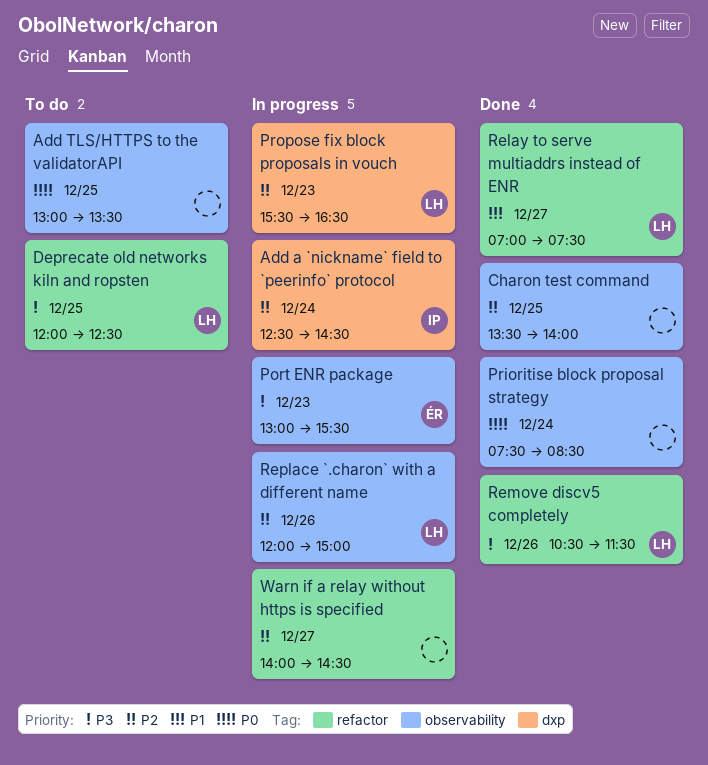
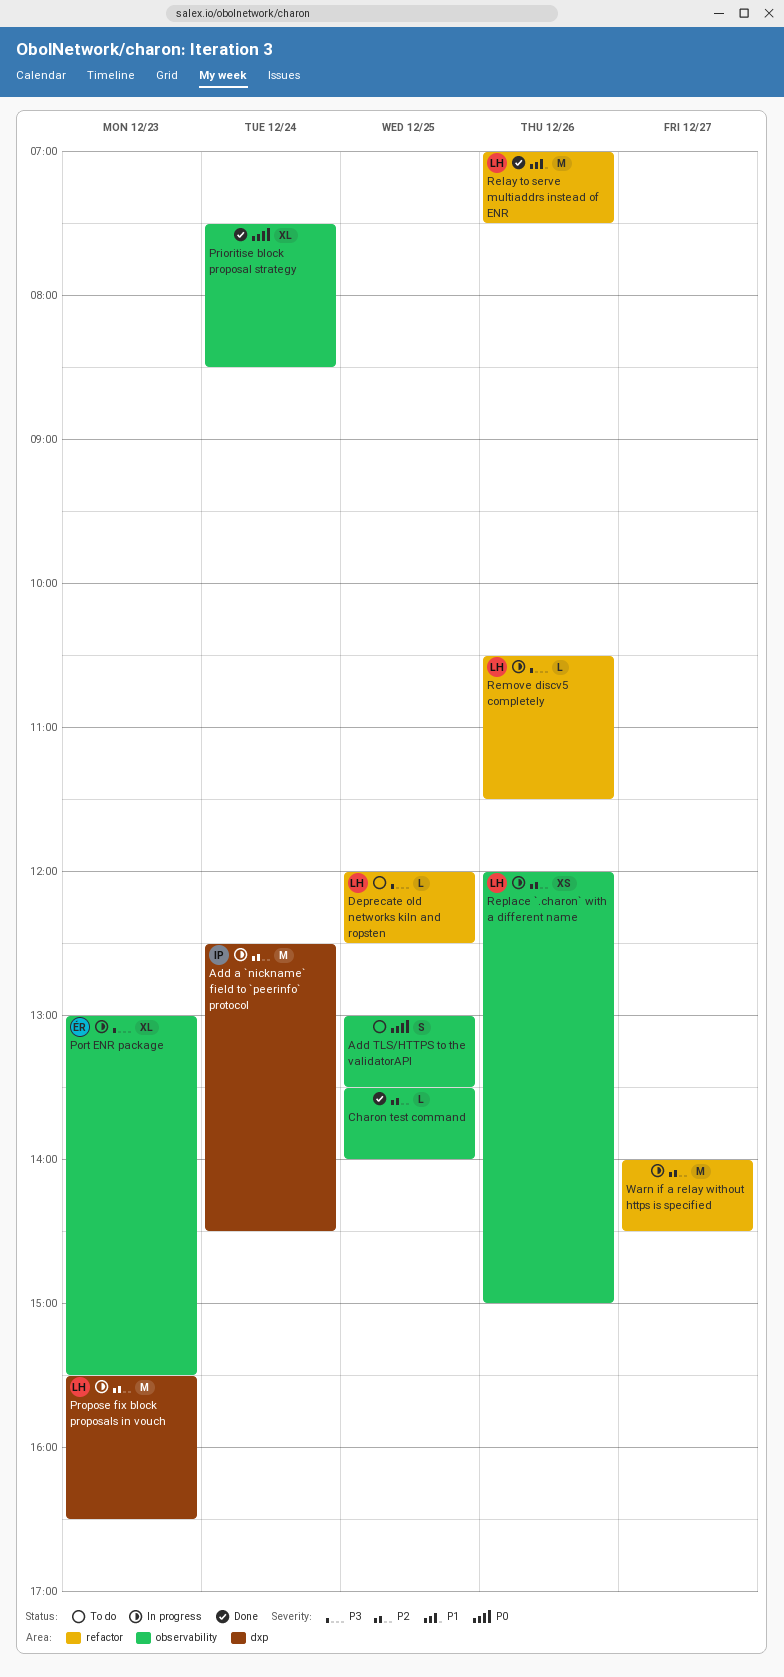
Relay to serve multiaddrs instead of ENR, day: Dec 27 -> Dec 26
Remove discv5 completely, status: Done -> In progress

